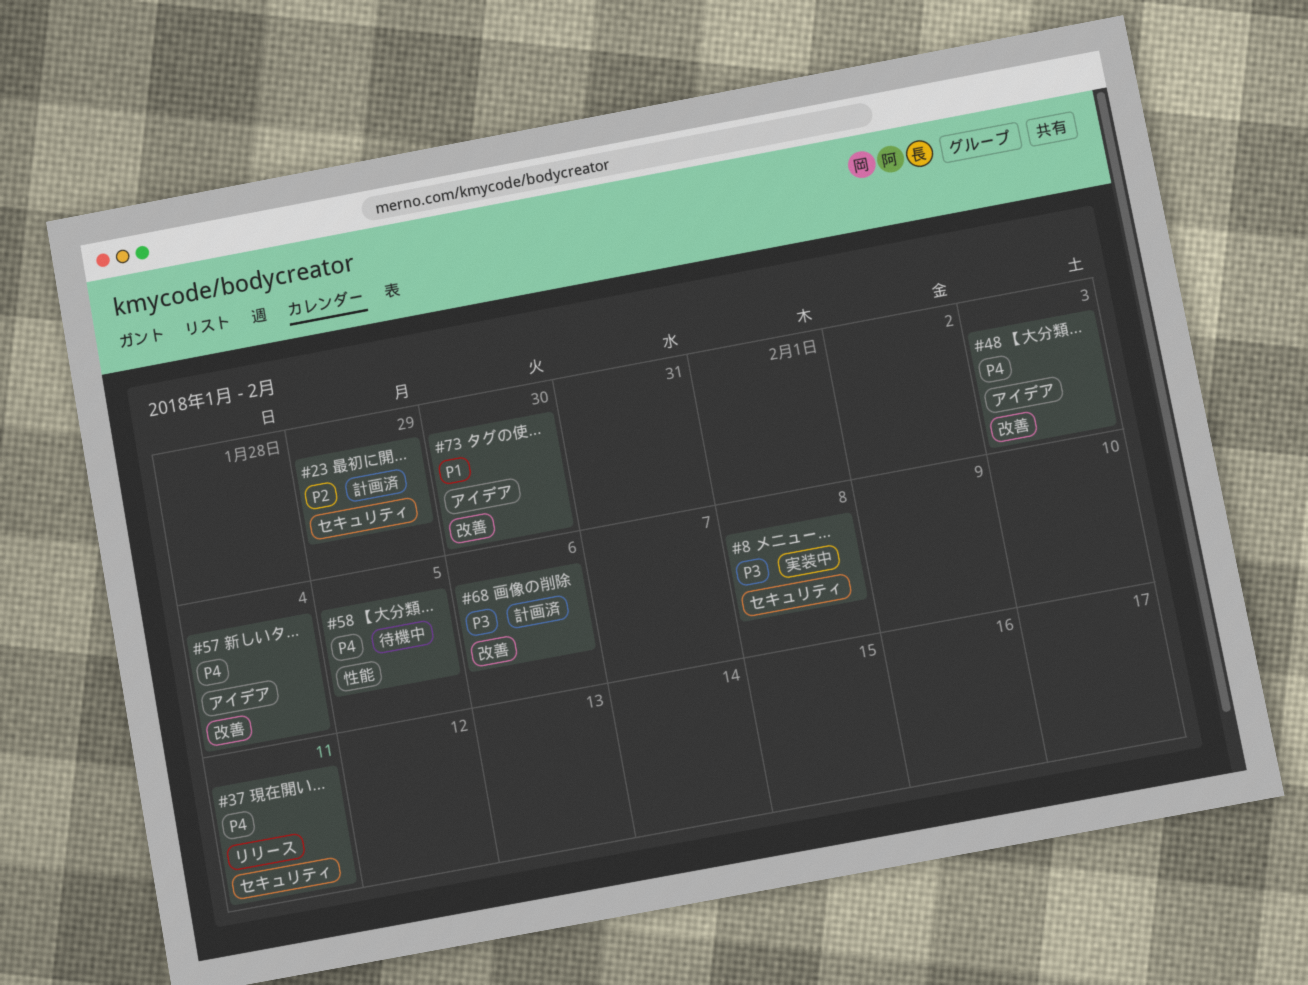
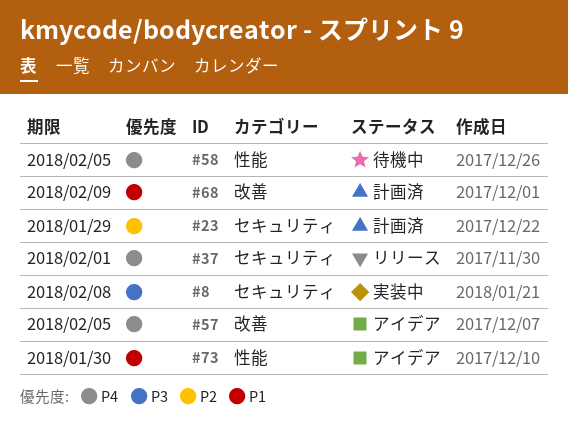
#37, due: Feb 11 -> Feb 1
#48: present -> none
#57, due: Feb 4 -> Feb 5
#68, priority: P3 -> P1
#68, due: Feb 6 -> Feb 9
#73, label: 改善 -> 性能

